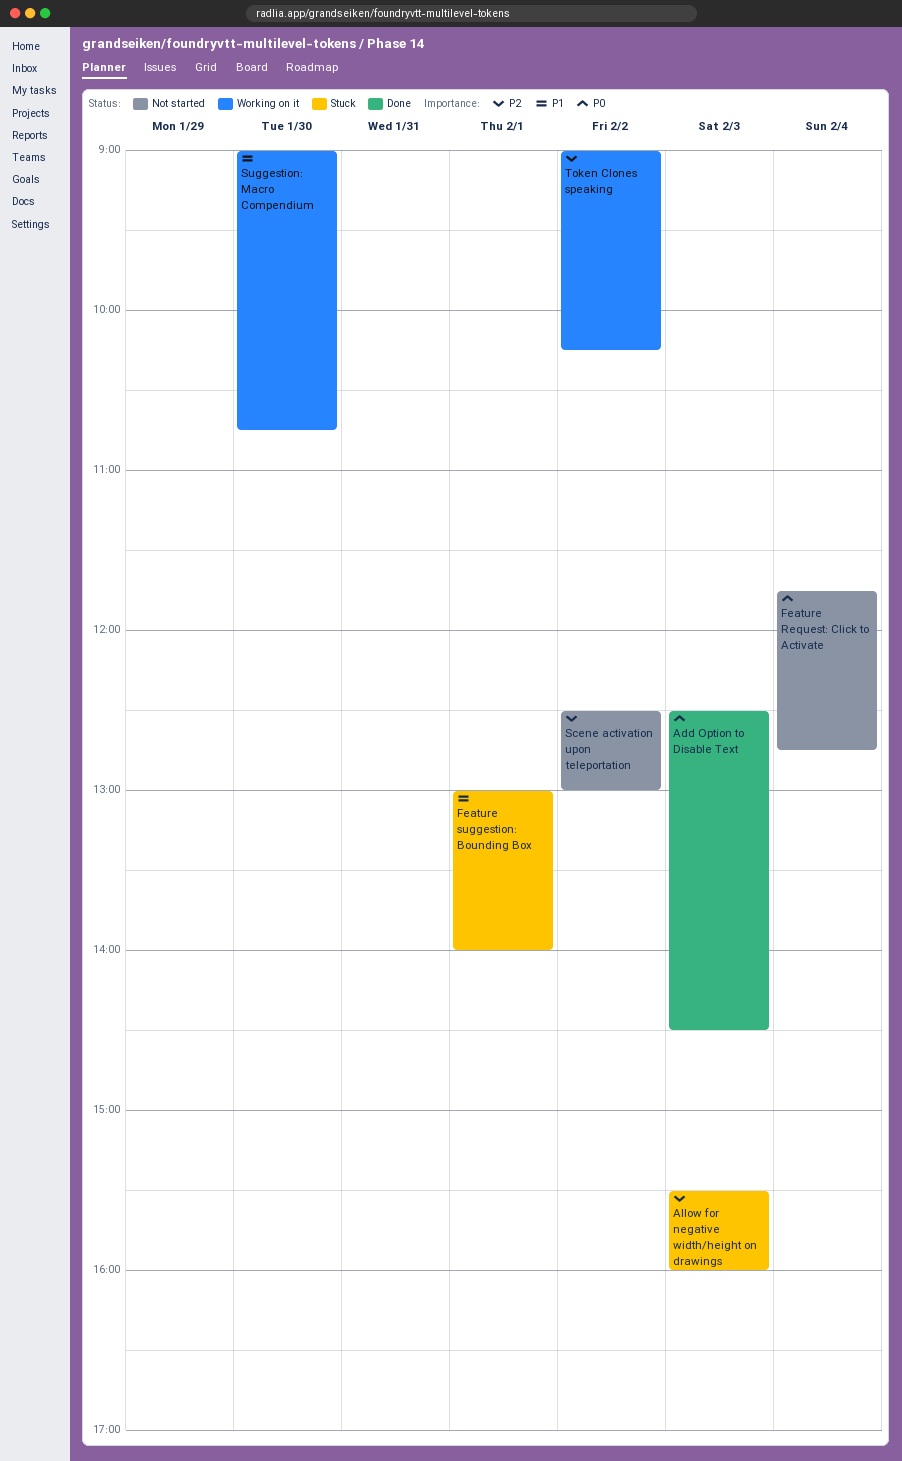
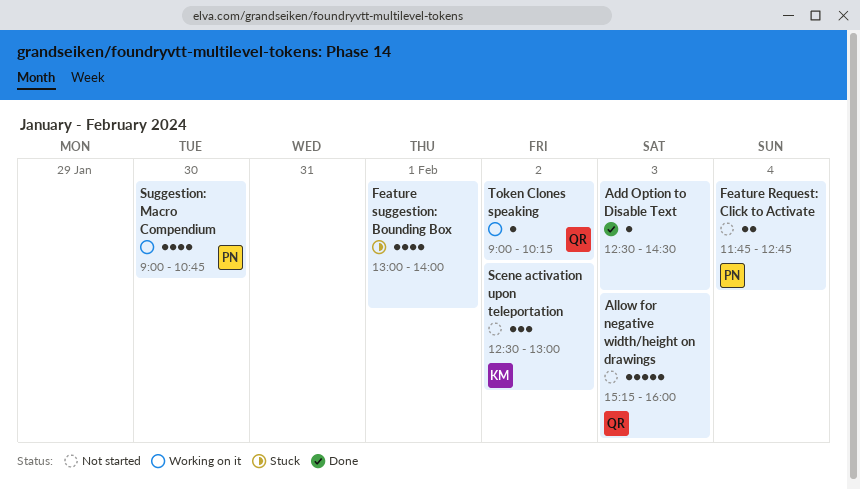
Allow for negative width/height on drawings, status: Stuck -> Not started
Allow for negative width/height on drawings, begins: 15:30 -> 15:15

